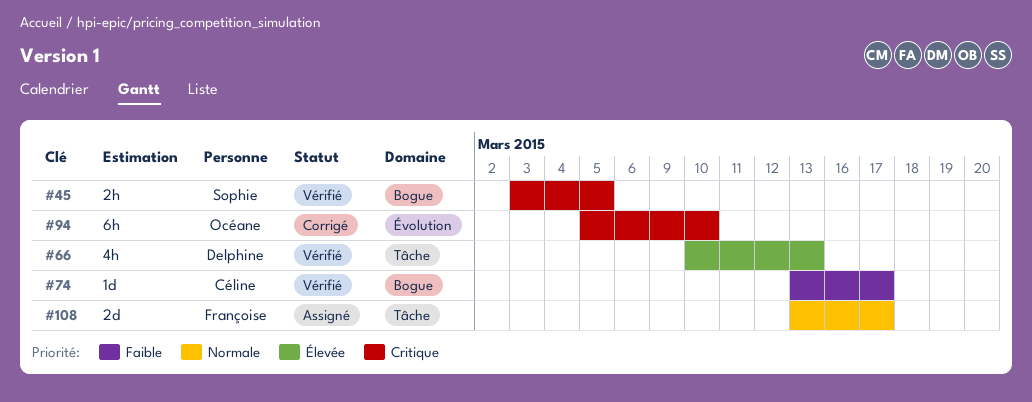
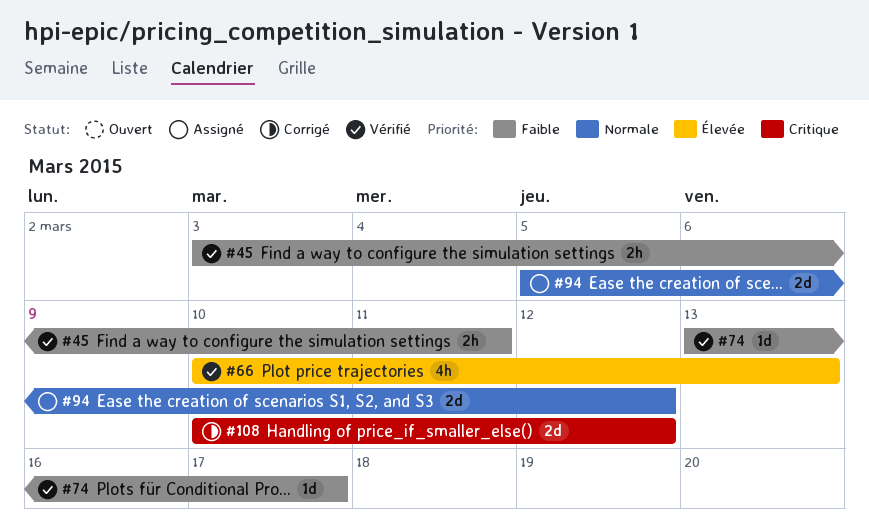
#45, priority: Critique -> Faible
#45, due: Mar 5 -> Mar 11
#94, status: Corrigé -> Assigné
#94, priority: Critique -> Normale
#94, estimate: 6h -> 2d
#94, due: Mar 10 -> Mar 12
#108, status: Assigné -> Corrigé
#108, priority: Normale -> Critique
#108, start: Mar 13 -> Mar 10
#108, due: Mar 17 -> Mar 12

